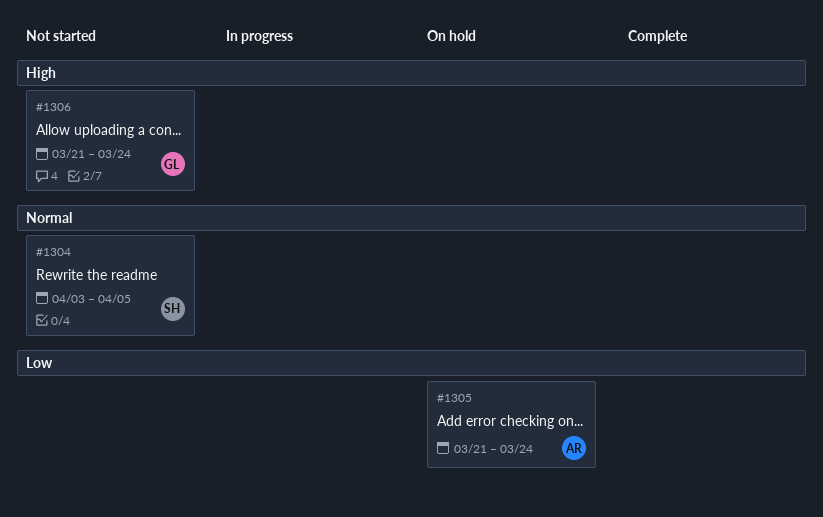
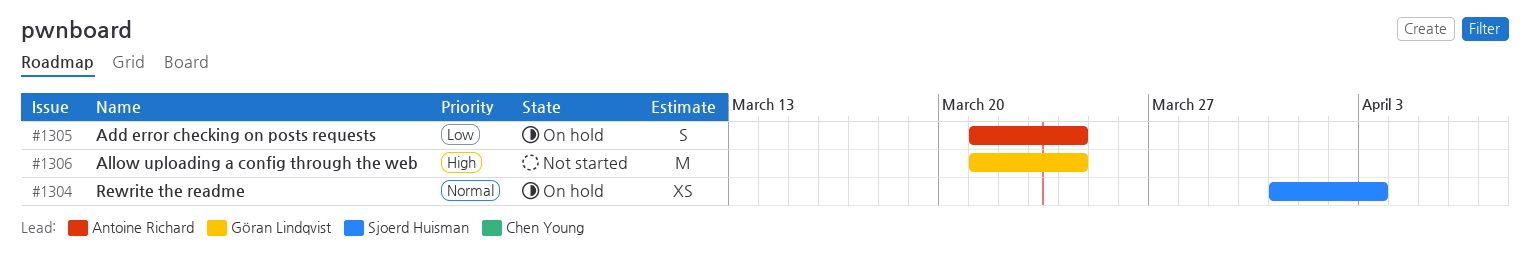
#1304, status: Not started -> On hold
#1304, start: Apr 3 -> Mar 31
#1304, due: Apr 5 -> Apr 3

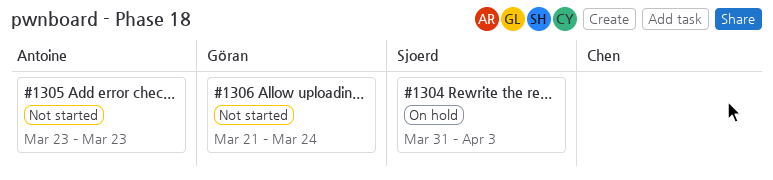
#1305, status: On hold -> Not started
#1305, start: Mar 21 -> Mar 23
#1305, due: Mar 24 -> Mar 23

